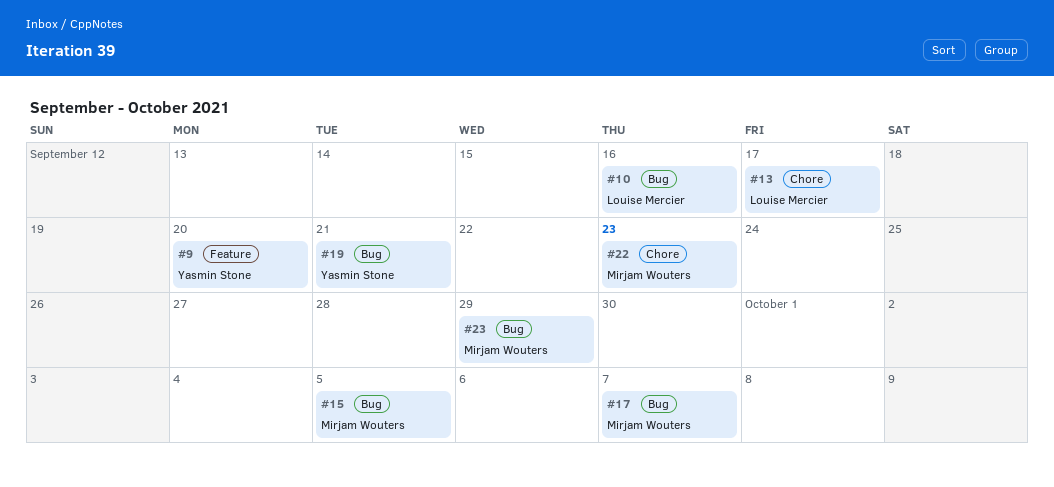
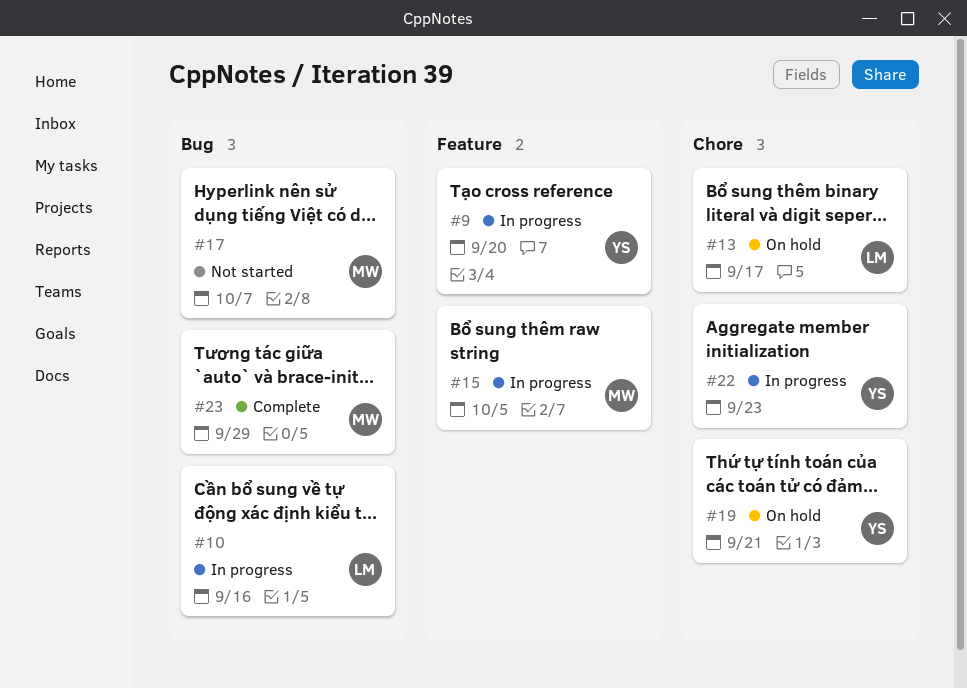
#15, label: Bug -> Feature
#19, label: Bug -> Chore
#22, owner: Mirjam Wouters -> Yasmin Stone

